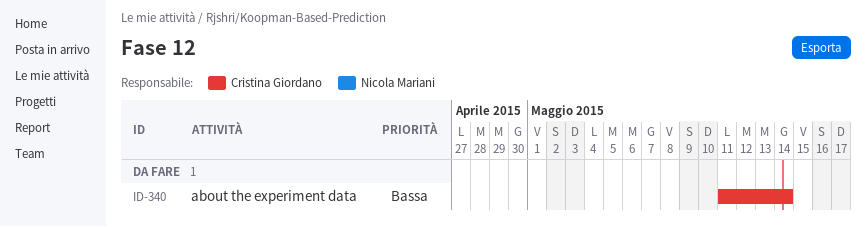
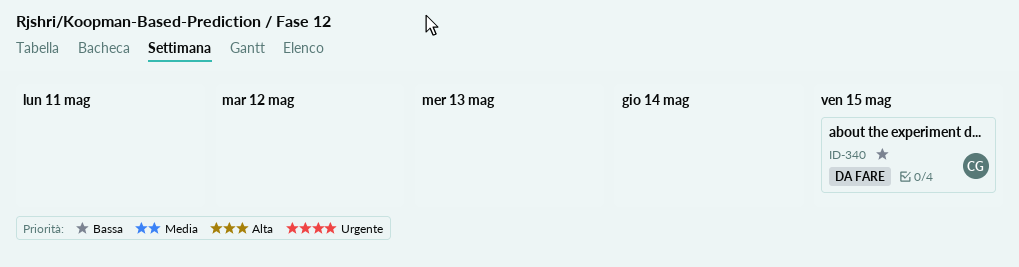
ID-340, due: May 14 -> May 15

